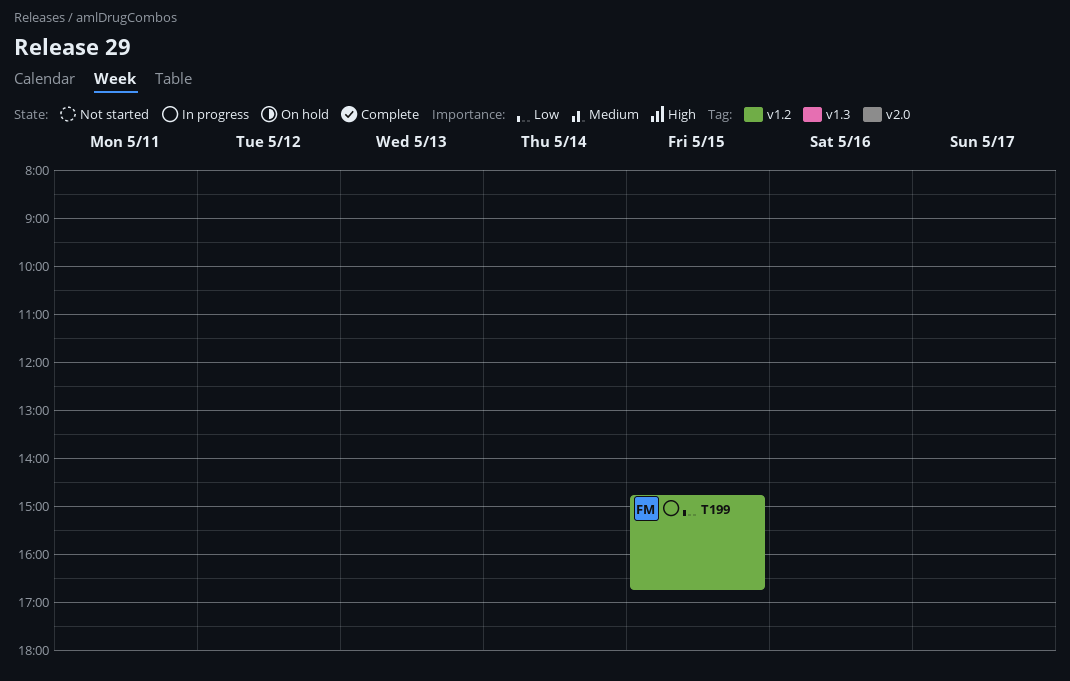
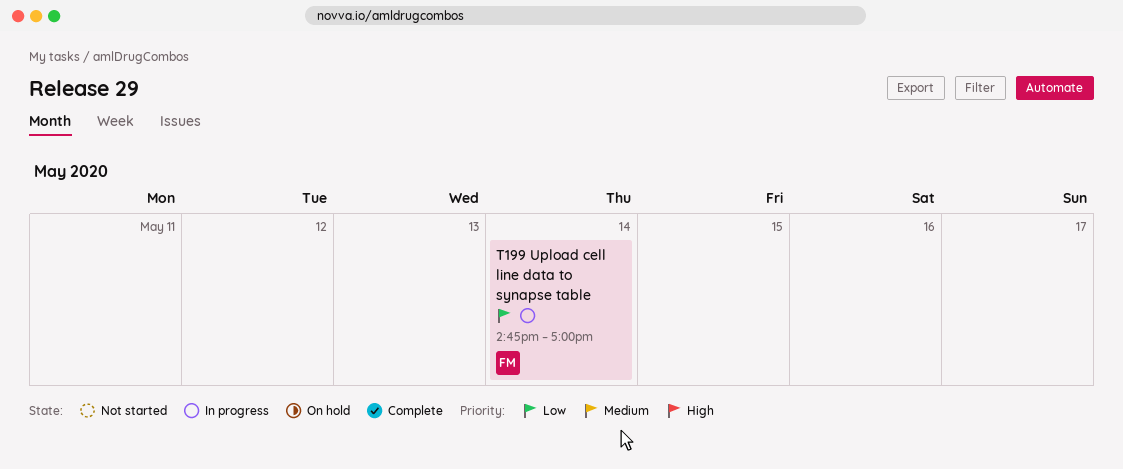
T199, day: May 15 -> May 14
T199, ends: 16:45 -> 17:00

